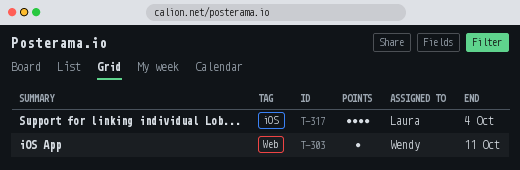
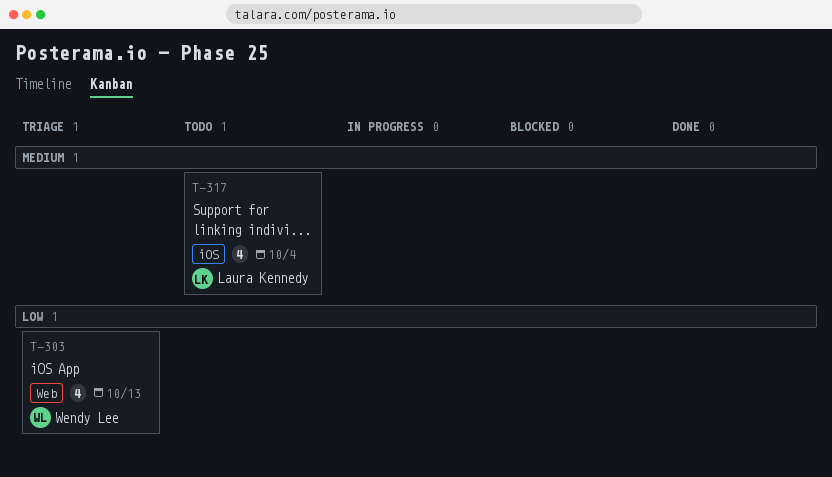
T-303, estimate: 1 -> 4
T-303, due: Oct 11 -> Oct 13

